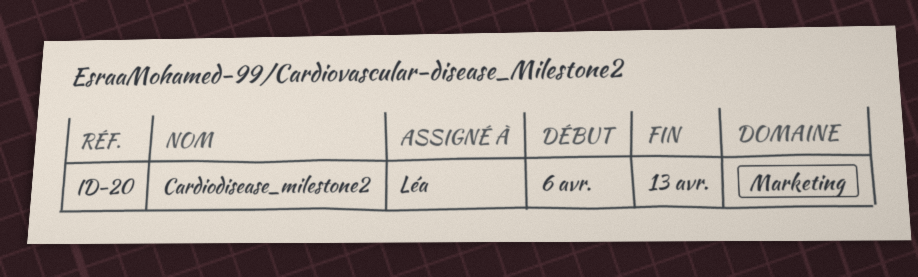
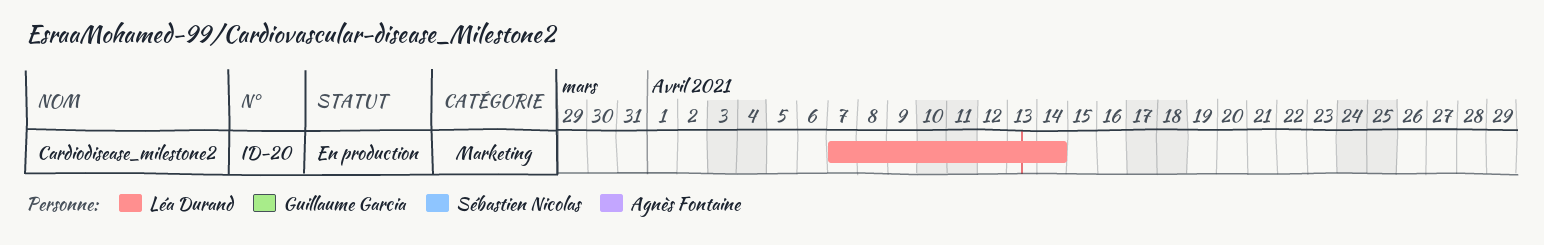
ID-20, start: Apr 6 -> Apr 7
ID-20, due: Apr 13 -> Apr 14

